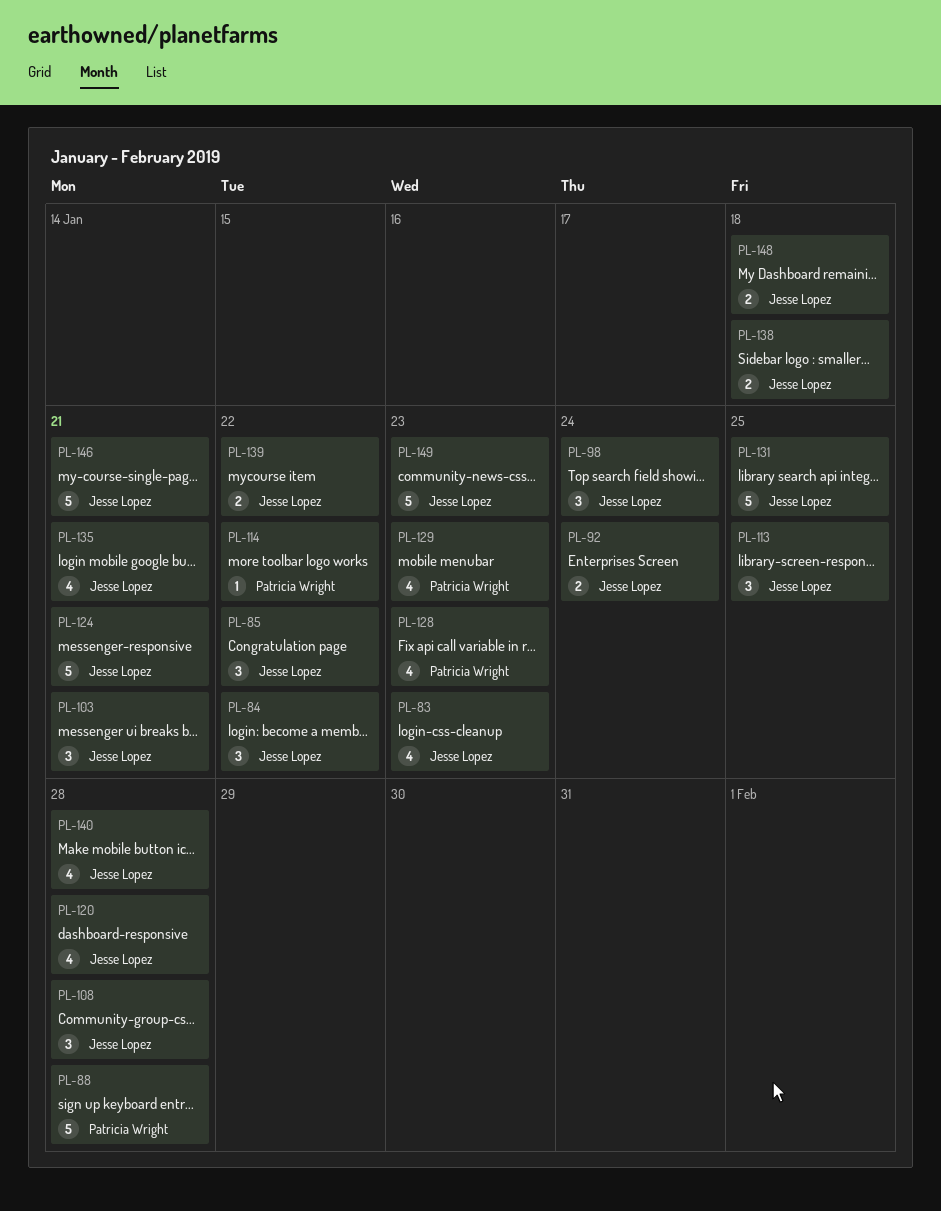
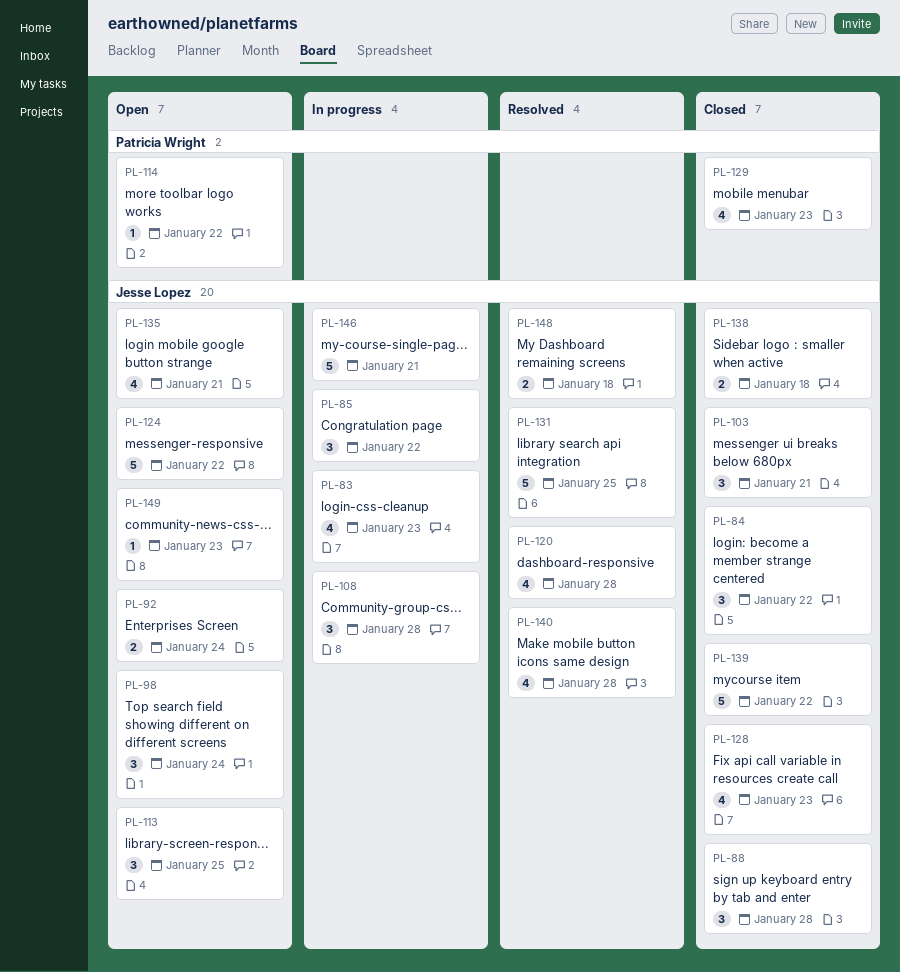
PL-88, owner: Patricia Wright -> Jesse Lopez
PL-88, estimate: 5 -> 3
PL-124, due: Jan 21 -> Jan 22
PL-128, owner: Patricia Wright -> Jesse Lopez
PL-139, estimate: 2 -> 5
PL-149, estimate: 5 -> 1

